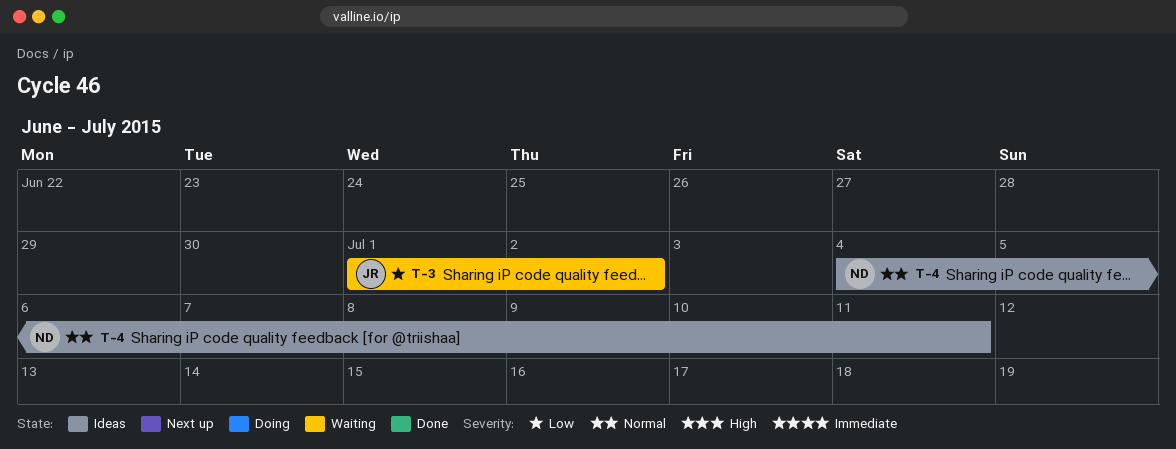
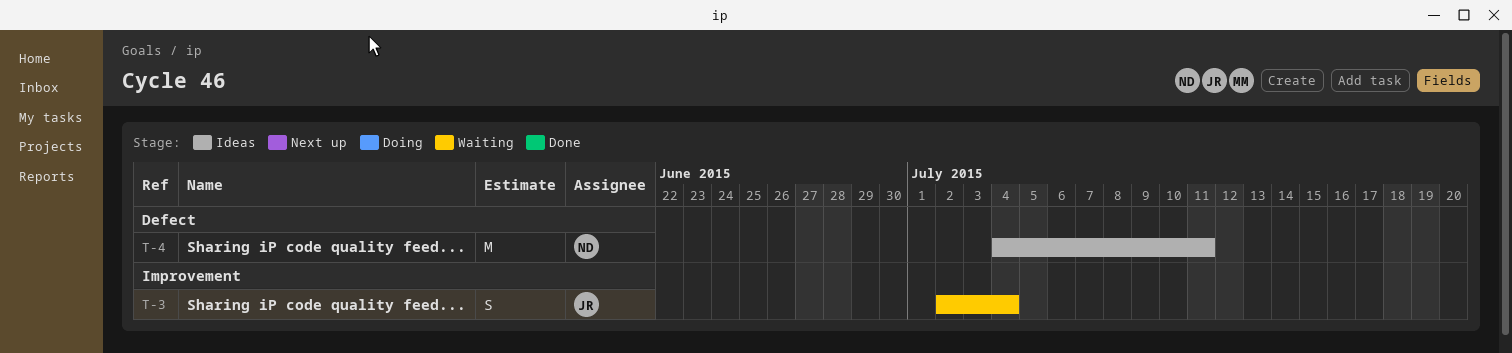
T-3, start: Jul 1 -> Jul 2
T-3, due: Jul 2 -> Jul 4

